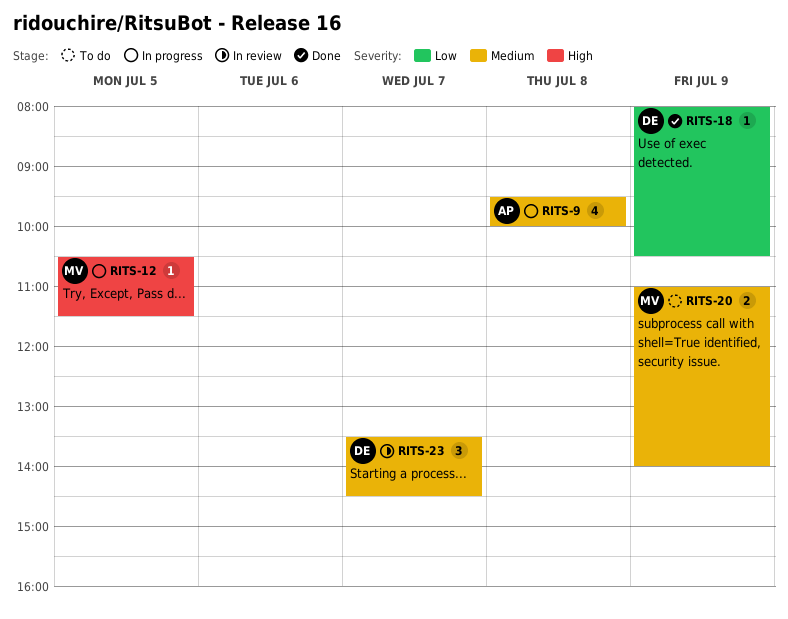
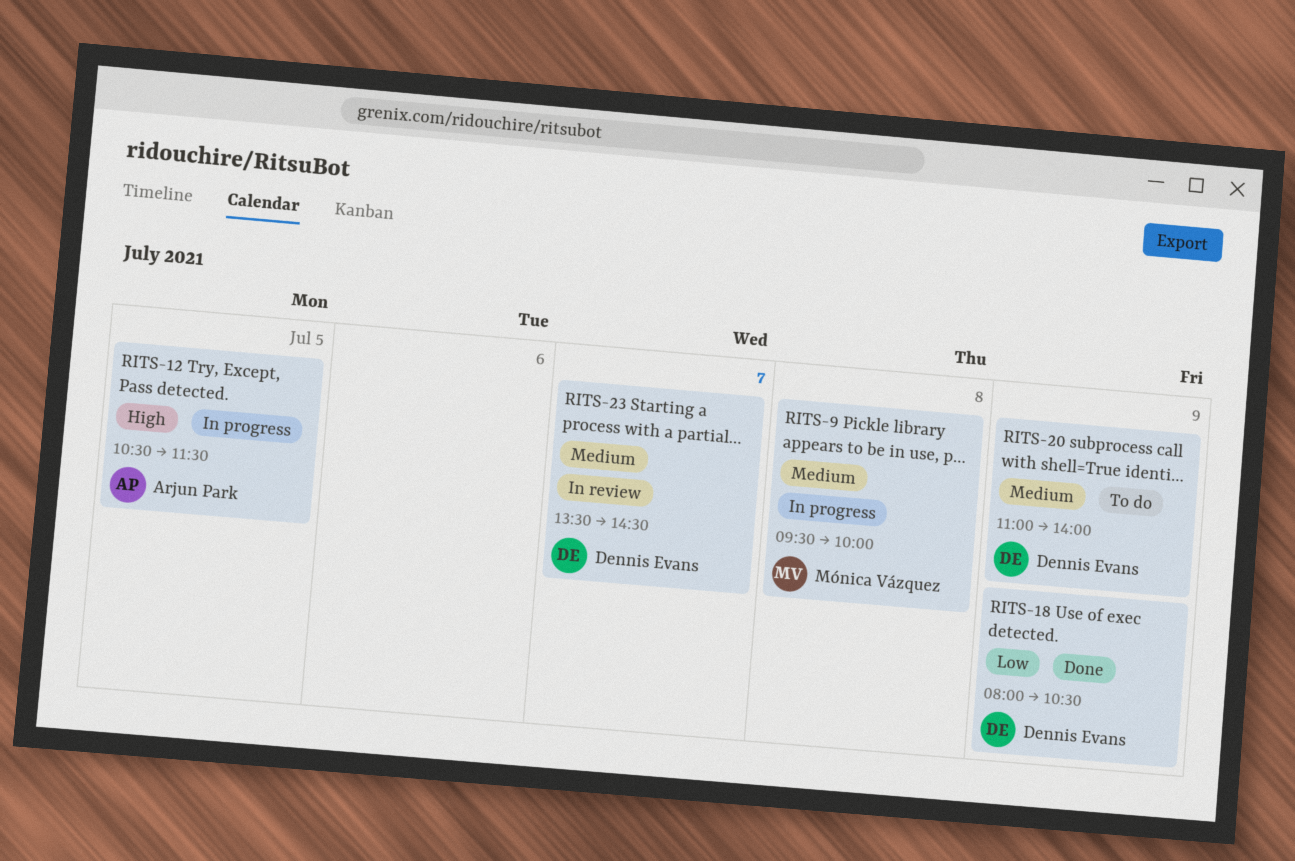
RITS-9, owner: Arjun Park -> Mónica Vázquez
RITS-12, owner: Mónica Vázquez -> Arjun Park
RITS-20, owner: Mónica Vázquez -> Dennis Evans

